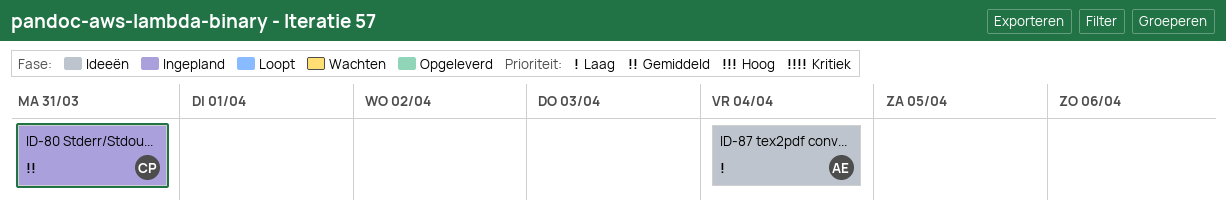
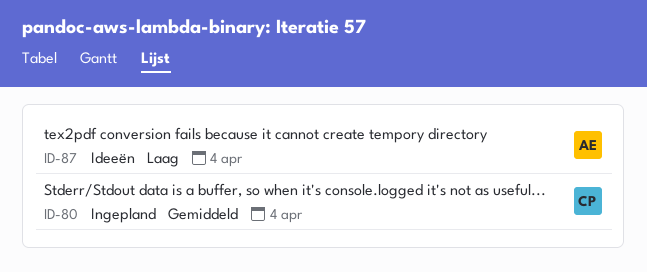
ID-80, due: Mar 31 -> Apr 4

